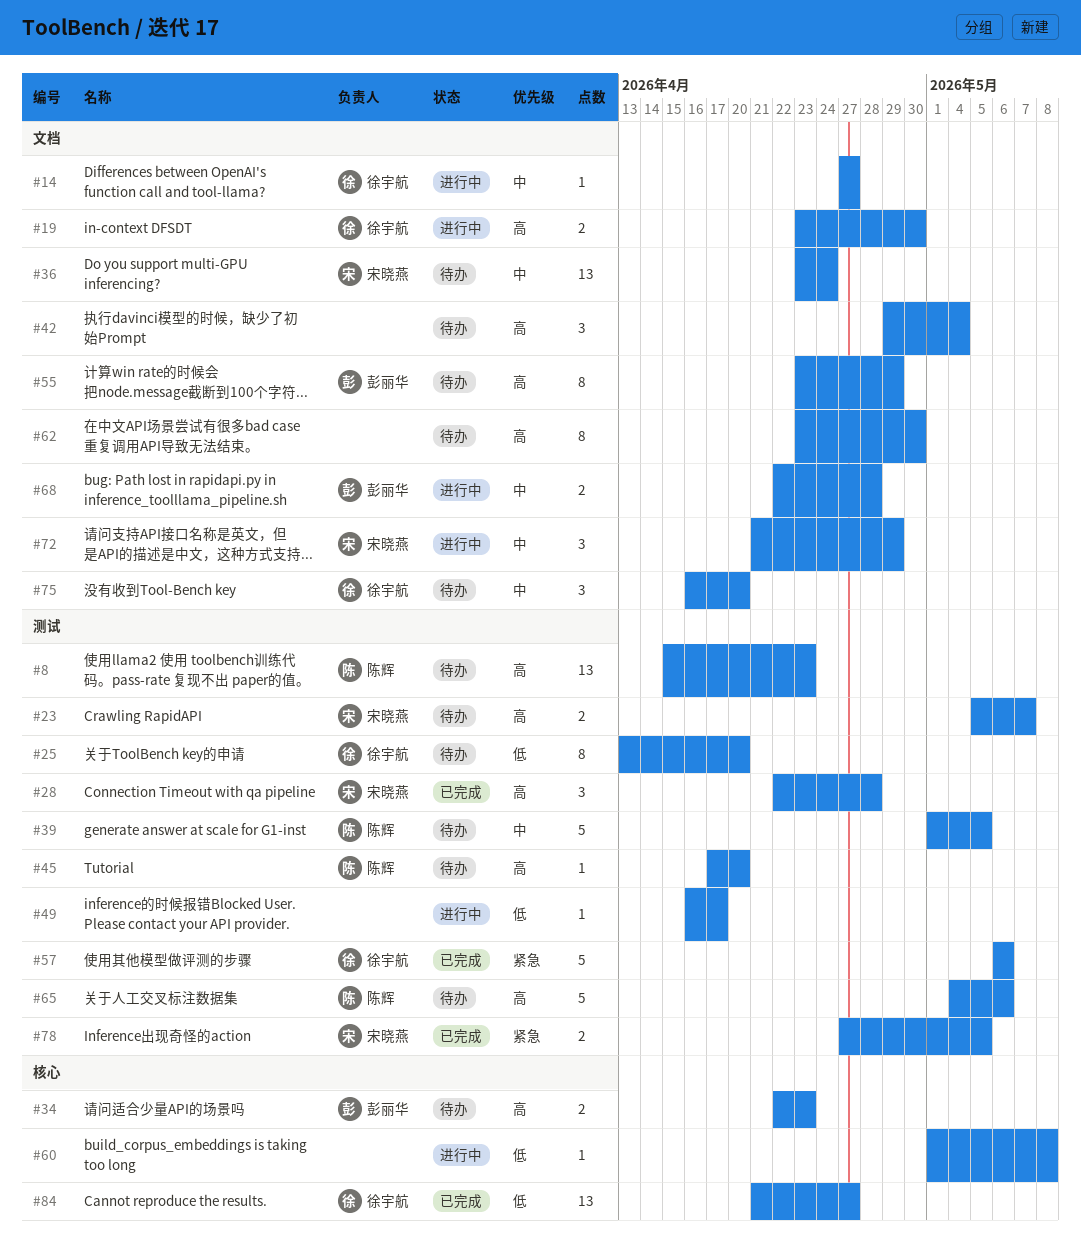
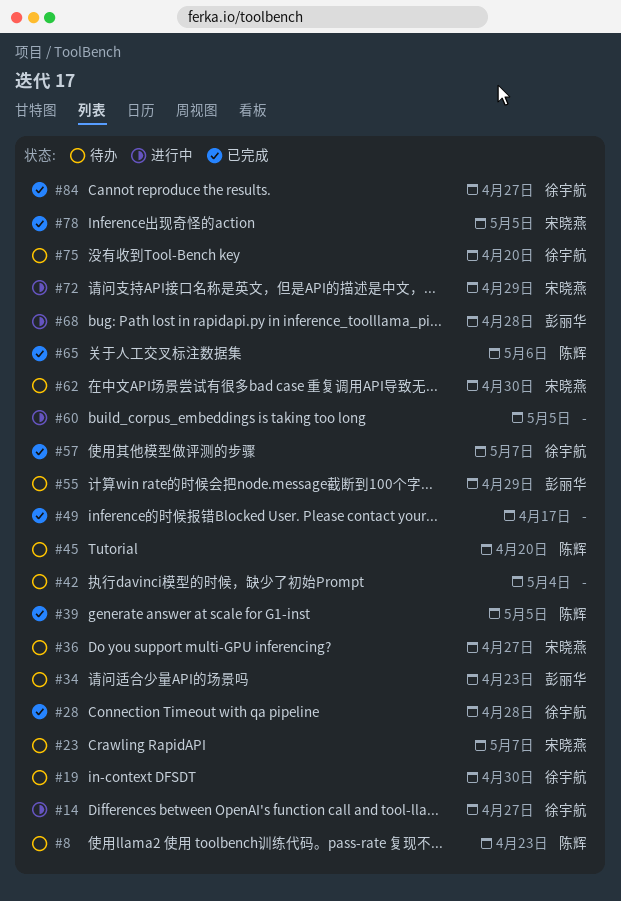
#19, status: 进行中 -> 待办
#25: present -> none
#28, owner: 宋晓燕 -> 徐宇航
#36, due: Apr 24 -> Apr 27
#39, status: 待办 -> 已完成
#49, status: 进行中 -> 已完成
#57, due: May 6 -> May 7
#60, due: May 8 -> May 5
#62, owner: none -> 宋晓燕
#65, status: 待办 -> 已完成

